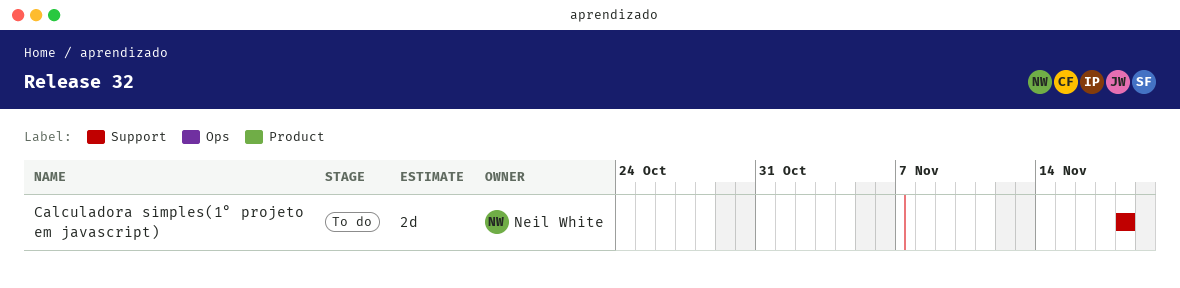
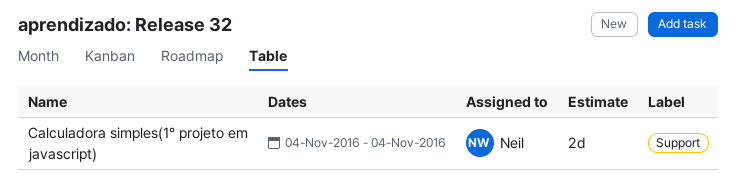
Calculadora simples(1° projeto em javascript), start: Nov 18 -> Nov 4
Calculadora simples(1° projeto em javascript), due: Nov 18 -> Nov 4

